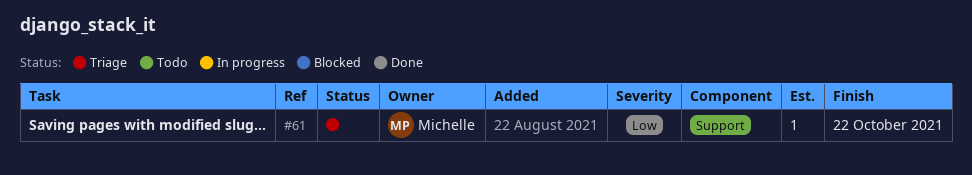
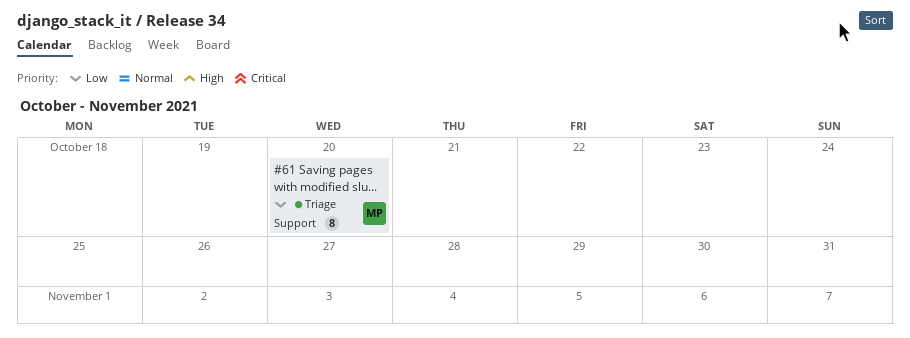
#61, estimate: 1 -> 8
#61, due: Oct 22 -> Oct 20

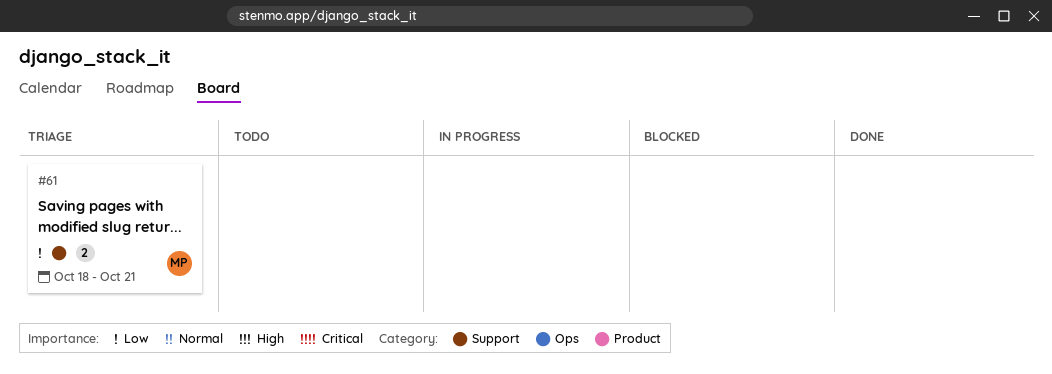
#61, estimate: 8 -> 2
#61, due: Oct 20 -> Oct 21

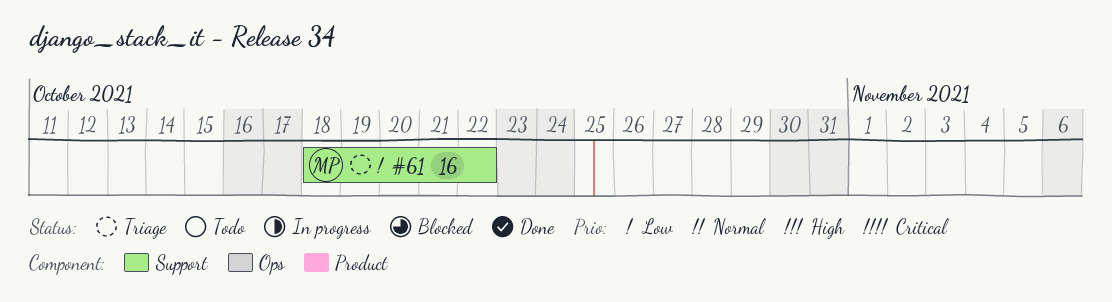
#61, estimate: 2 -> 16
#61, due: Oct 21 -> Oct 22

